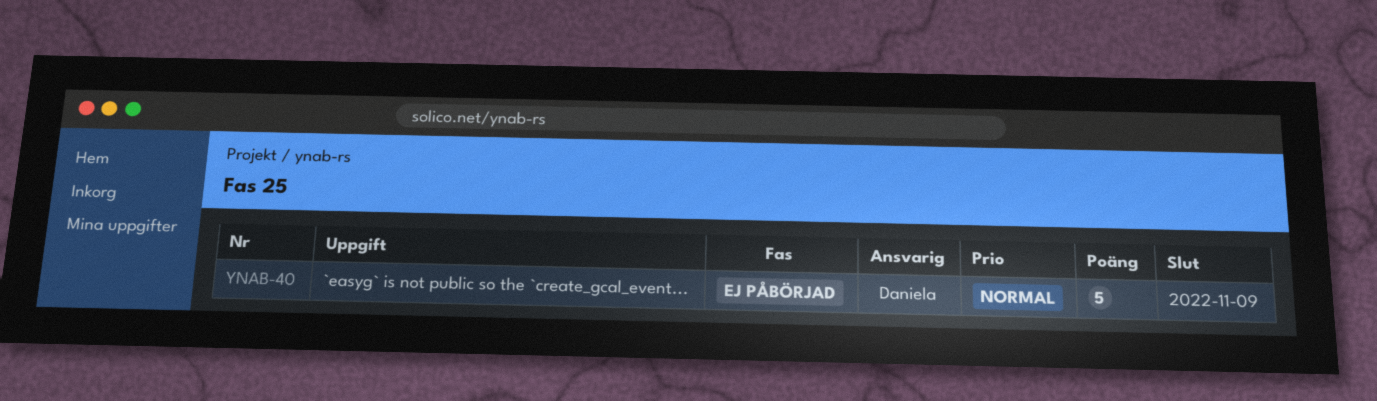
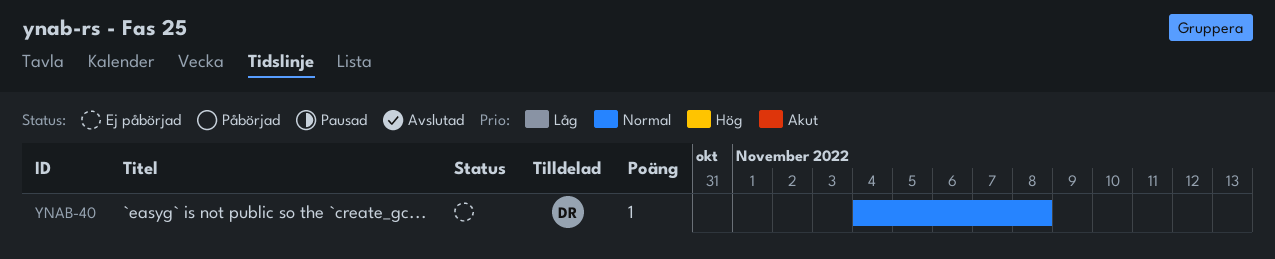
YNAB-40, estimate: 5 -> 1
YNAB-40, due: Nov 9 -> Nov 8

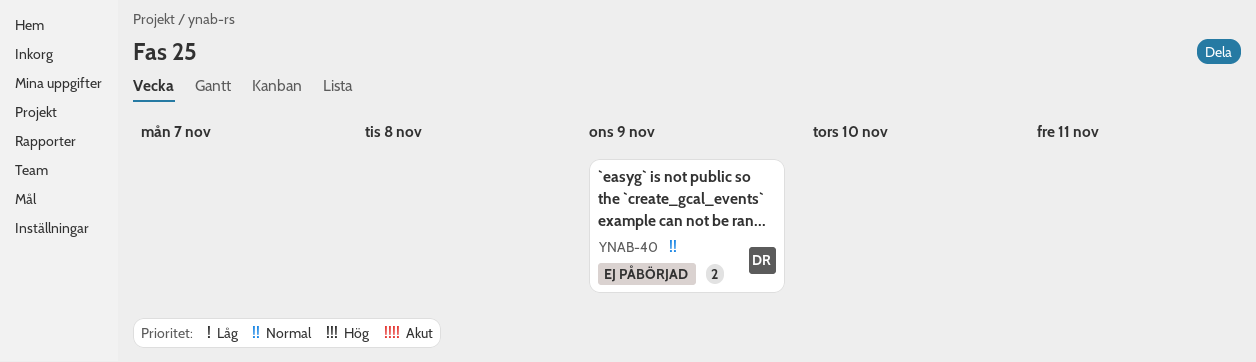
YNAB-40, estimate: 1 -> 2
YNAB-40, due: Nov 8 -> Nov 9

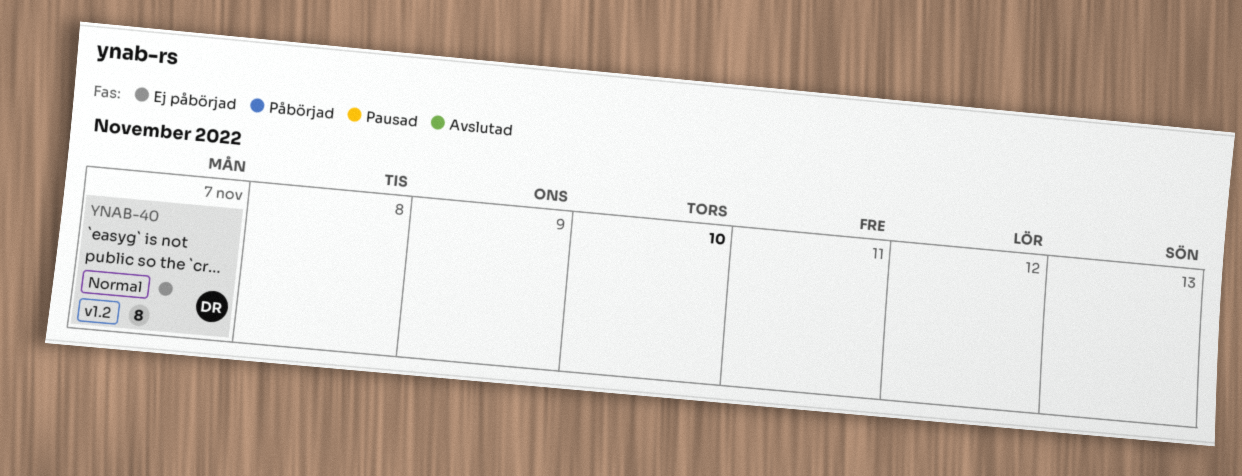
YNAB-40, estimate: 2 -> 8
YNAB-40, due: Nov 9 -> Nov 7

